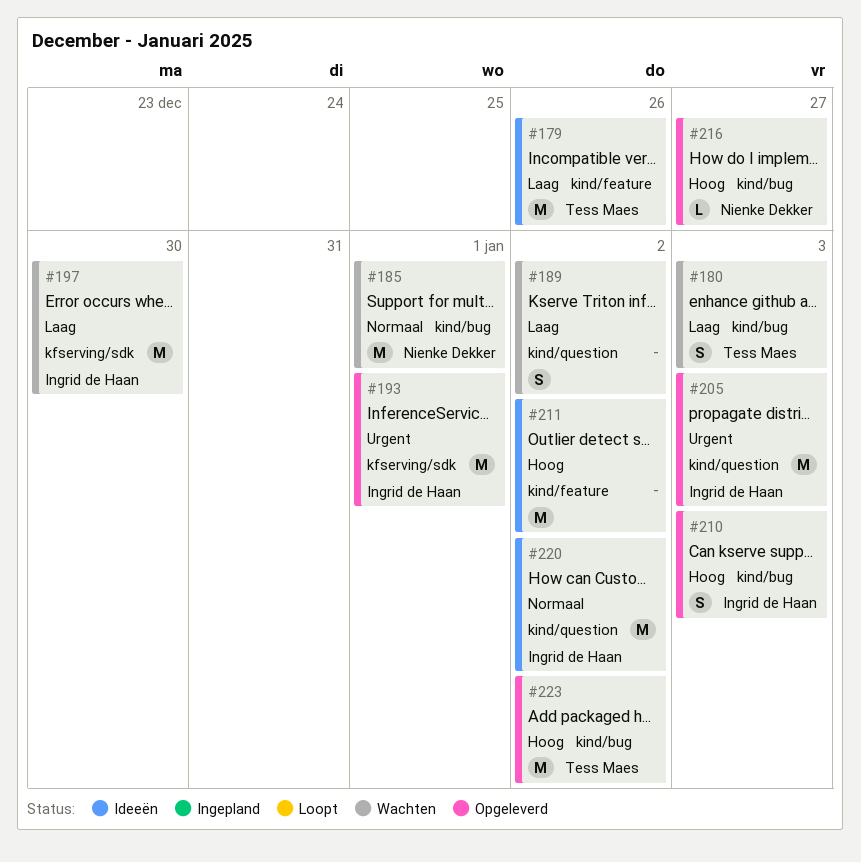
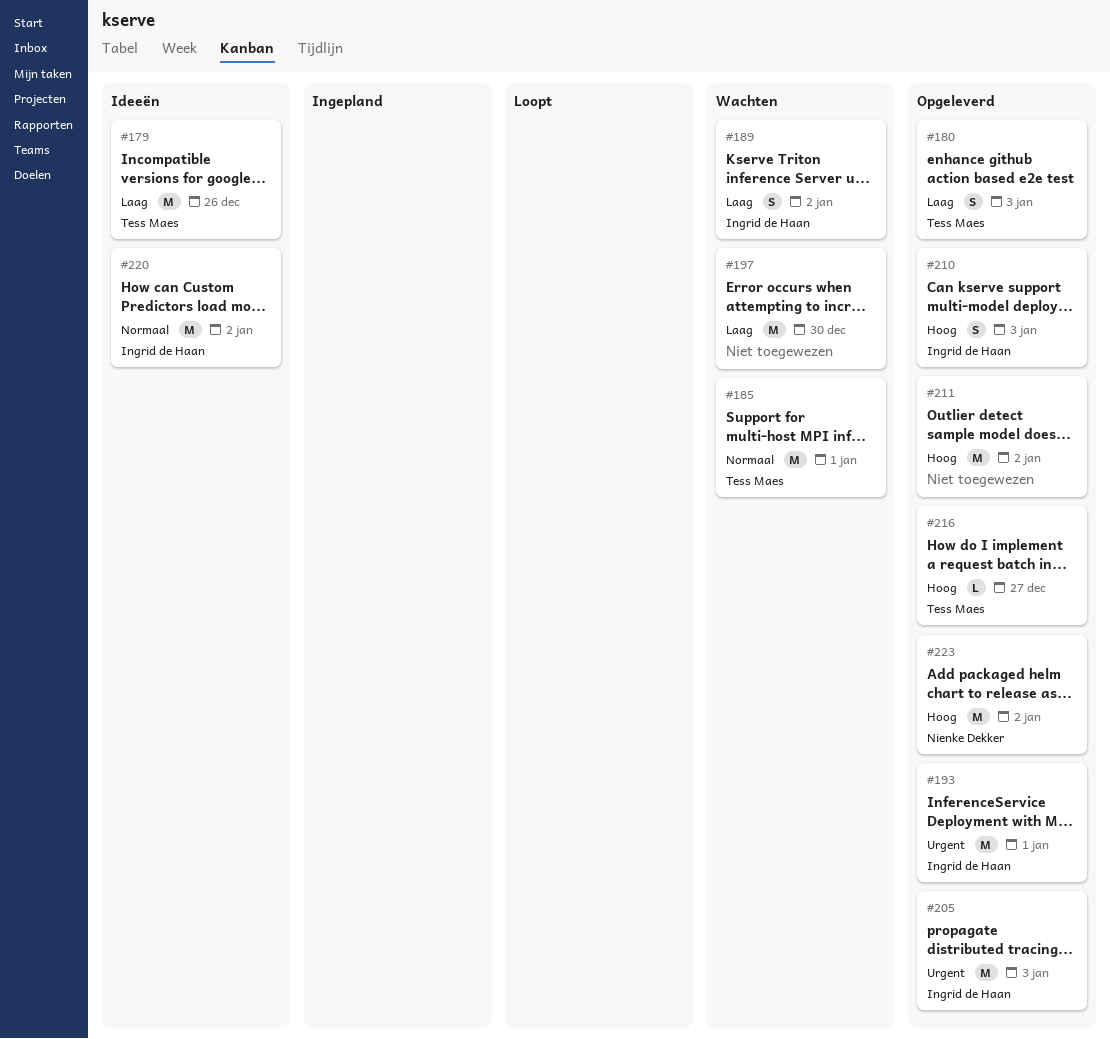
#180, status: Wachten -> Opgeleverd
#185, owner: Nienke Dekker -> Tess Maes
#189, owner: none -> Ingrid de Haan
#197, owner: Ingrid de Haan -> none
#211, status: Ideeën -> Opgeleverd
#216, owner: Nienke Dekker -> Tess Maes
#223, owner: Tess Maes -> Nienke Dekker

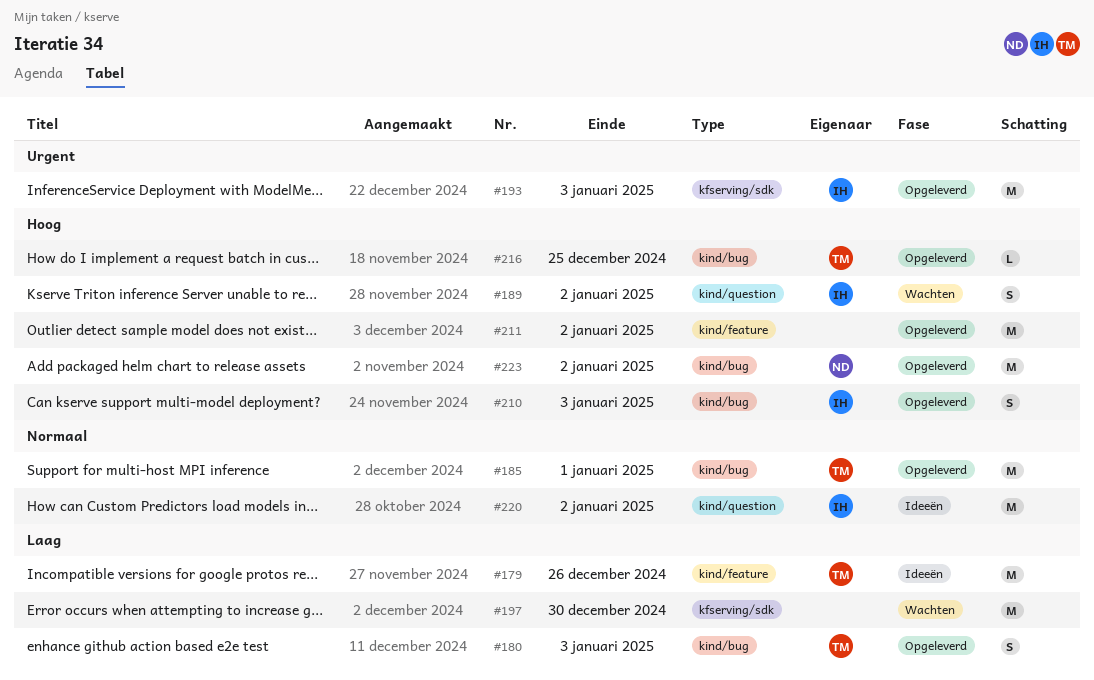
#185, status: Wachten -> Opgeleverd
#189, priority: Laag -> Hoog
#193, due: Jan 1 -> Jan 3
#205: present -> none
#216, due: Dec 27 -> Dec 25

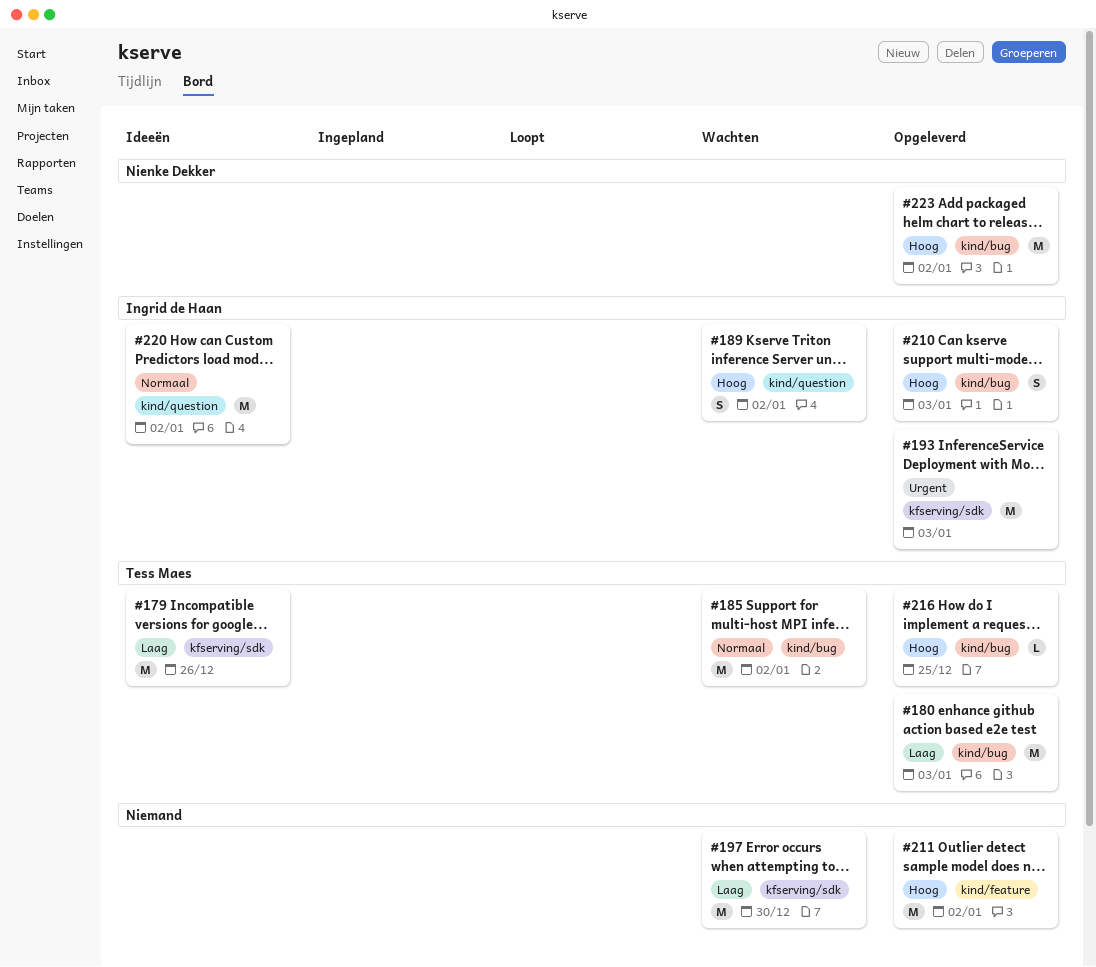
#179, label: kind/feature -> kfserving/sdk
#180, estimate: S -> M
#185, status: Opgeleverd -> Wachten
#185, due: Jan 1 -> Jan 2

